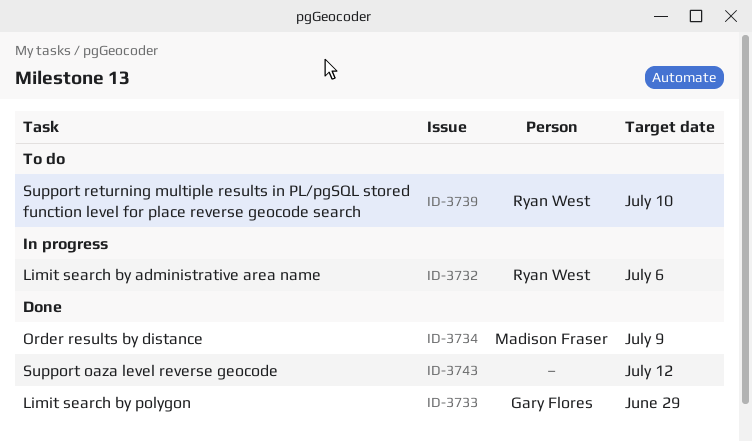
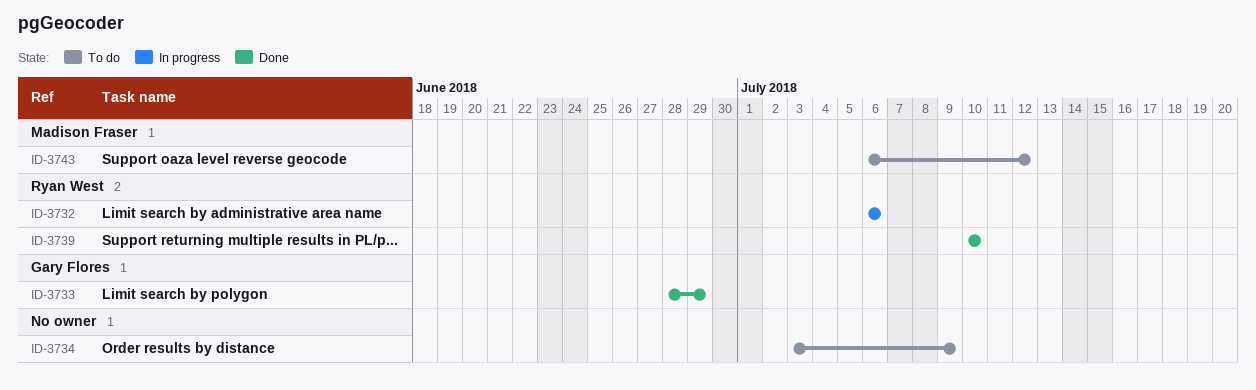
ID-3734, status: Done -> To do
ID-3734, owner: Madison Fraser -> none
ID-3739, status: To do -> Done
ID-3743, status: Done -> To do
ID-3743, owner: none -> Madison Fraser

